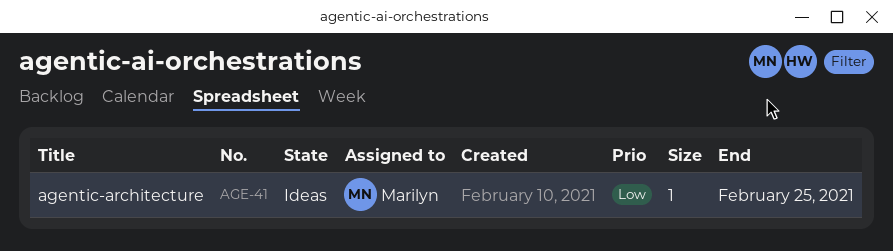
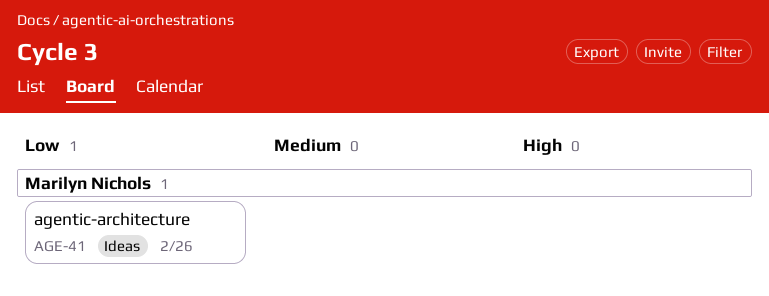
AGE-41, due: Feb 25 -> Feb 26

